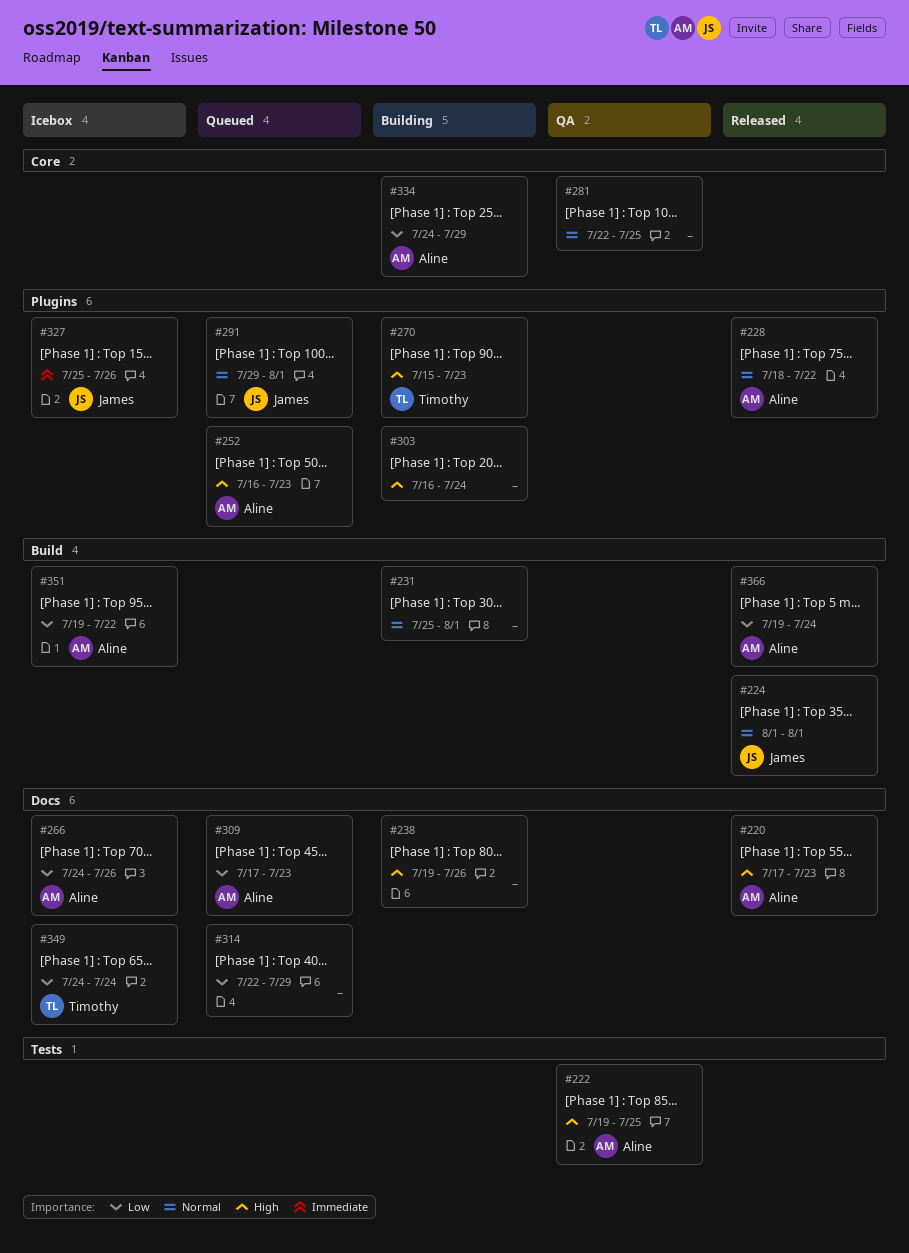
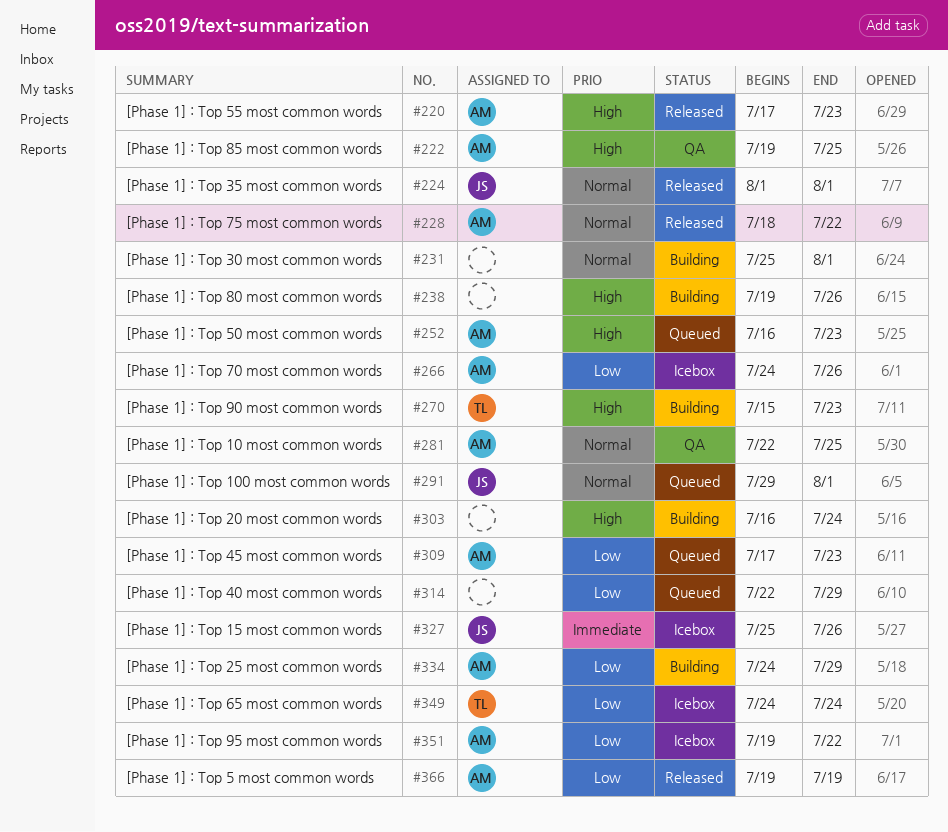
#281, owner: none -> Aline
#366, due: Jul 24 -> Jul 19

